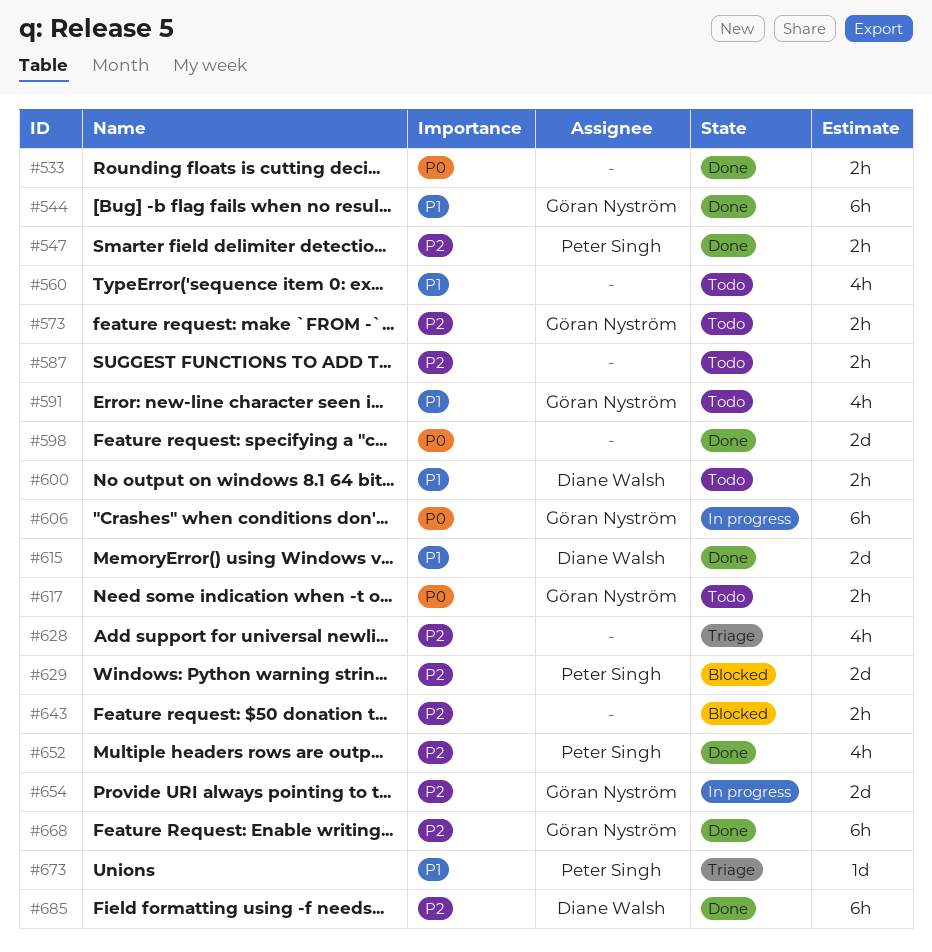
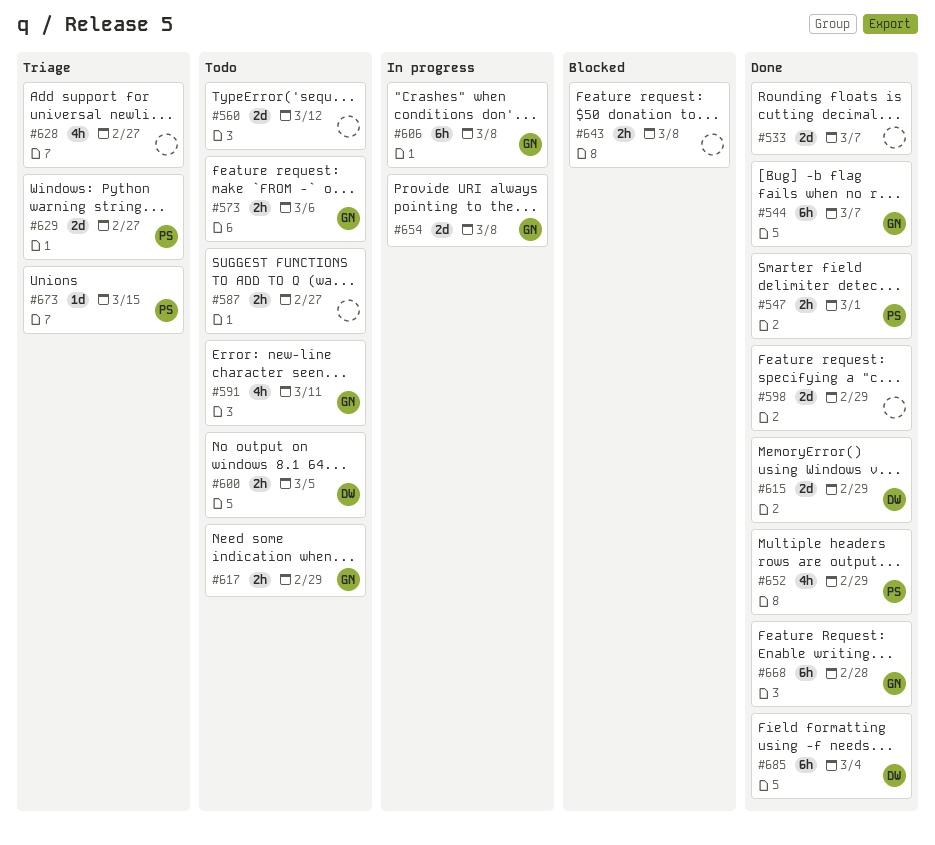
#533, estimate: 2h -> 2d
#560, estimate: 4h -> 2d
#629, status: Blocked -> Triage

